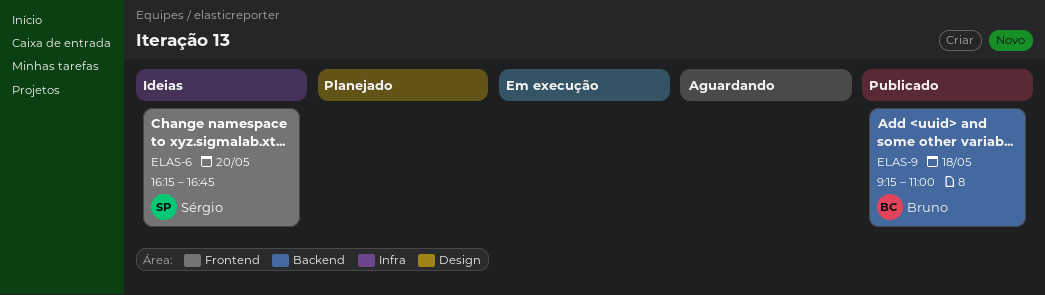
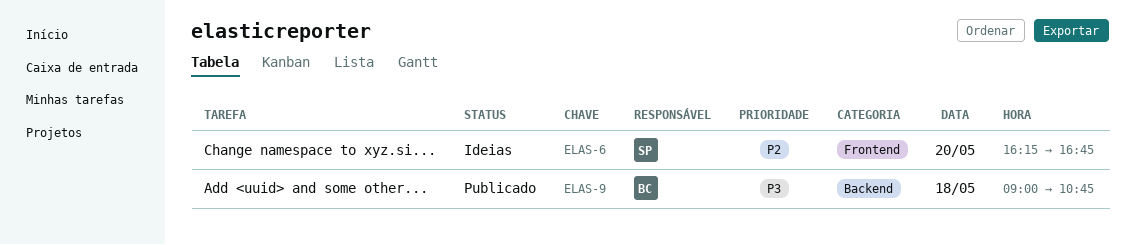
ELAS-9, begins: 09:15 -> 09:00
ELAS-9, ends: 11:00 -> 10:45

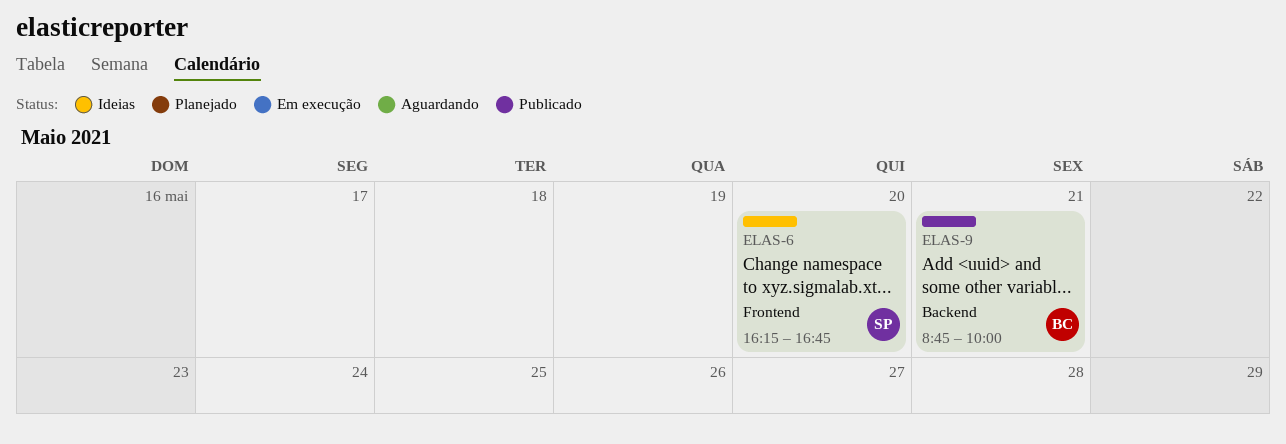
ELAS-9, day: May 18 -> May 21
ELAS-9, begins: 09:00 -> 08:45
ELAS-9, ends: 10:45 -> 10:00

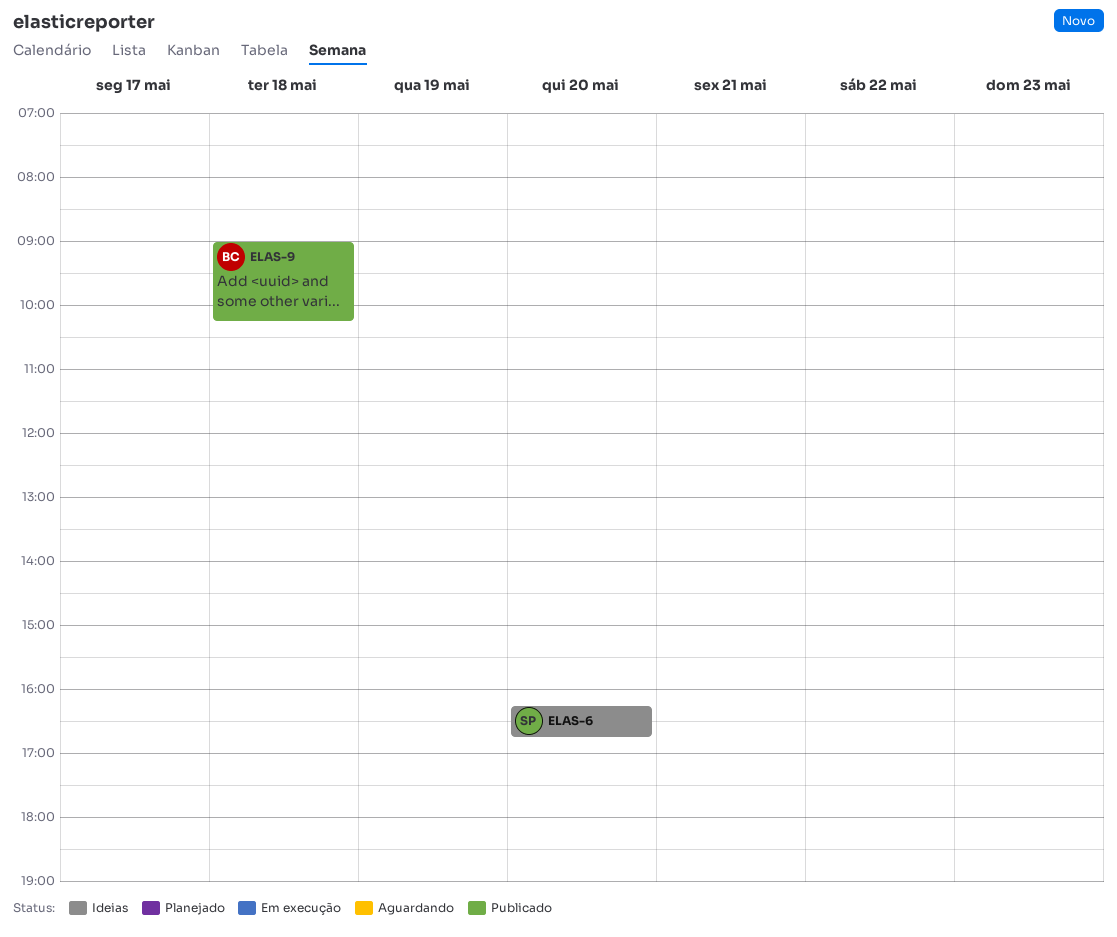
ELAS-9, day: May 21 -> May 18
ELAS-9, begins: 08:45 -> 09:00
ELAS-9, ends: 10:00 -> 10:15

